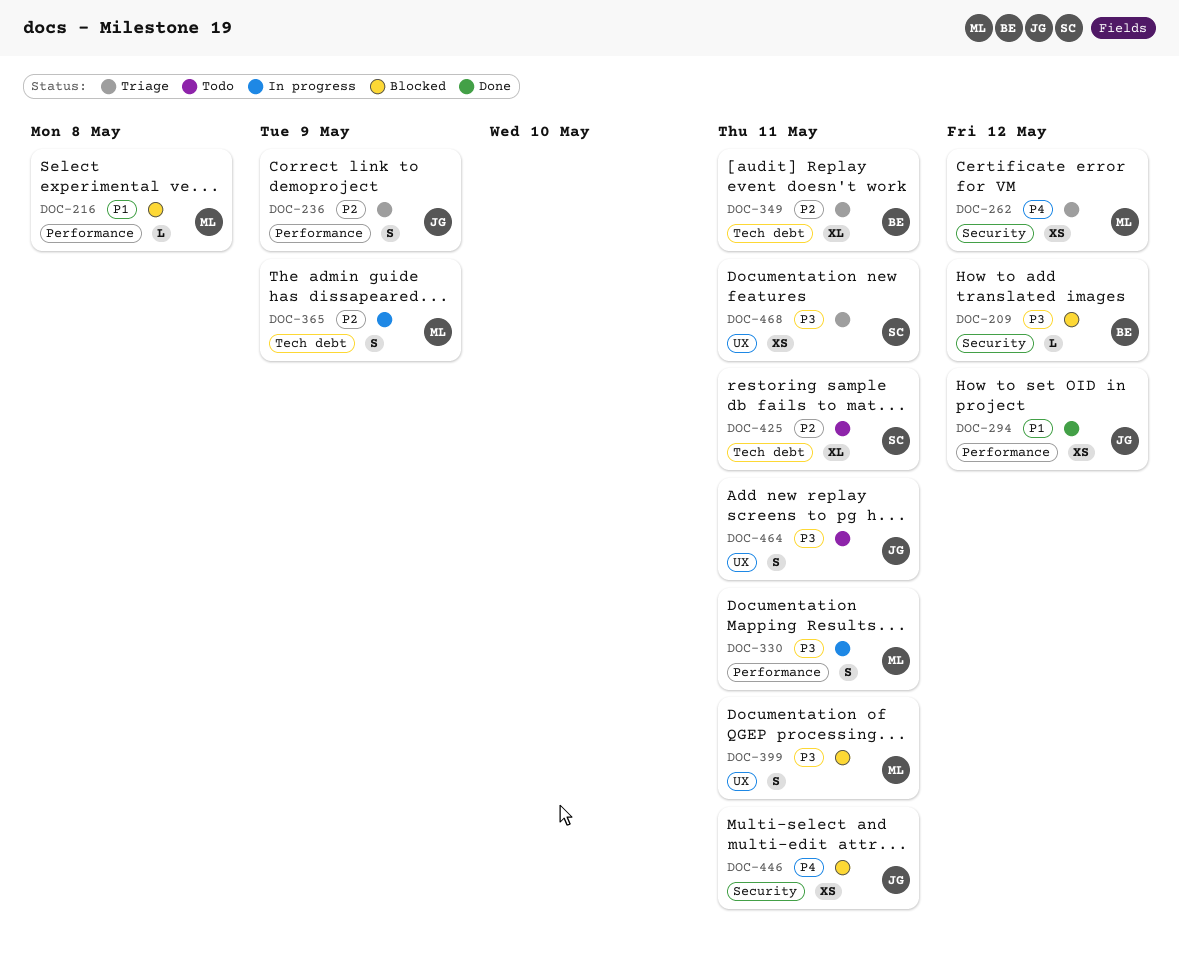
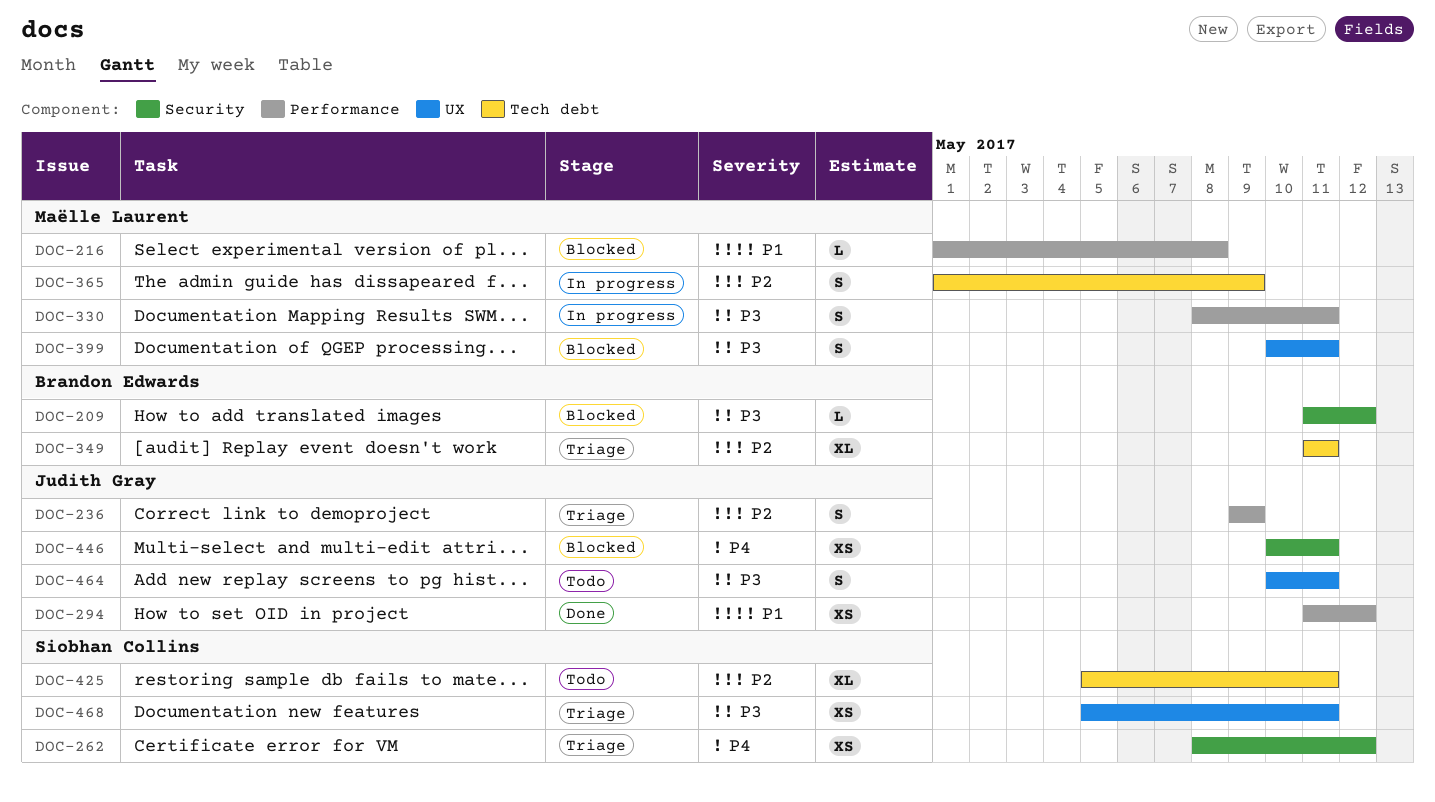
DOC-262, owner: Maëlle Laurent -> Siobhan Collins

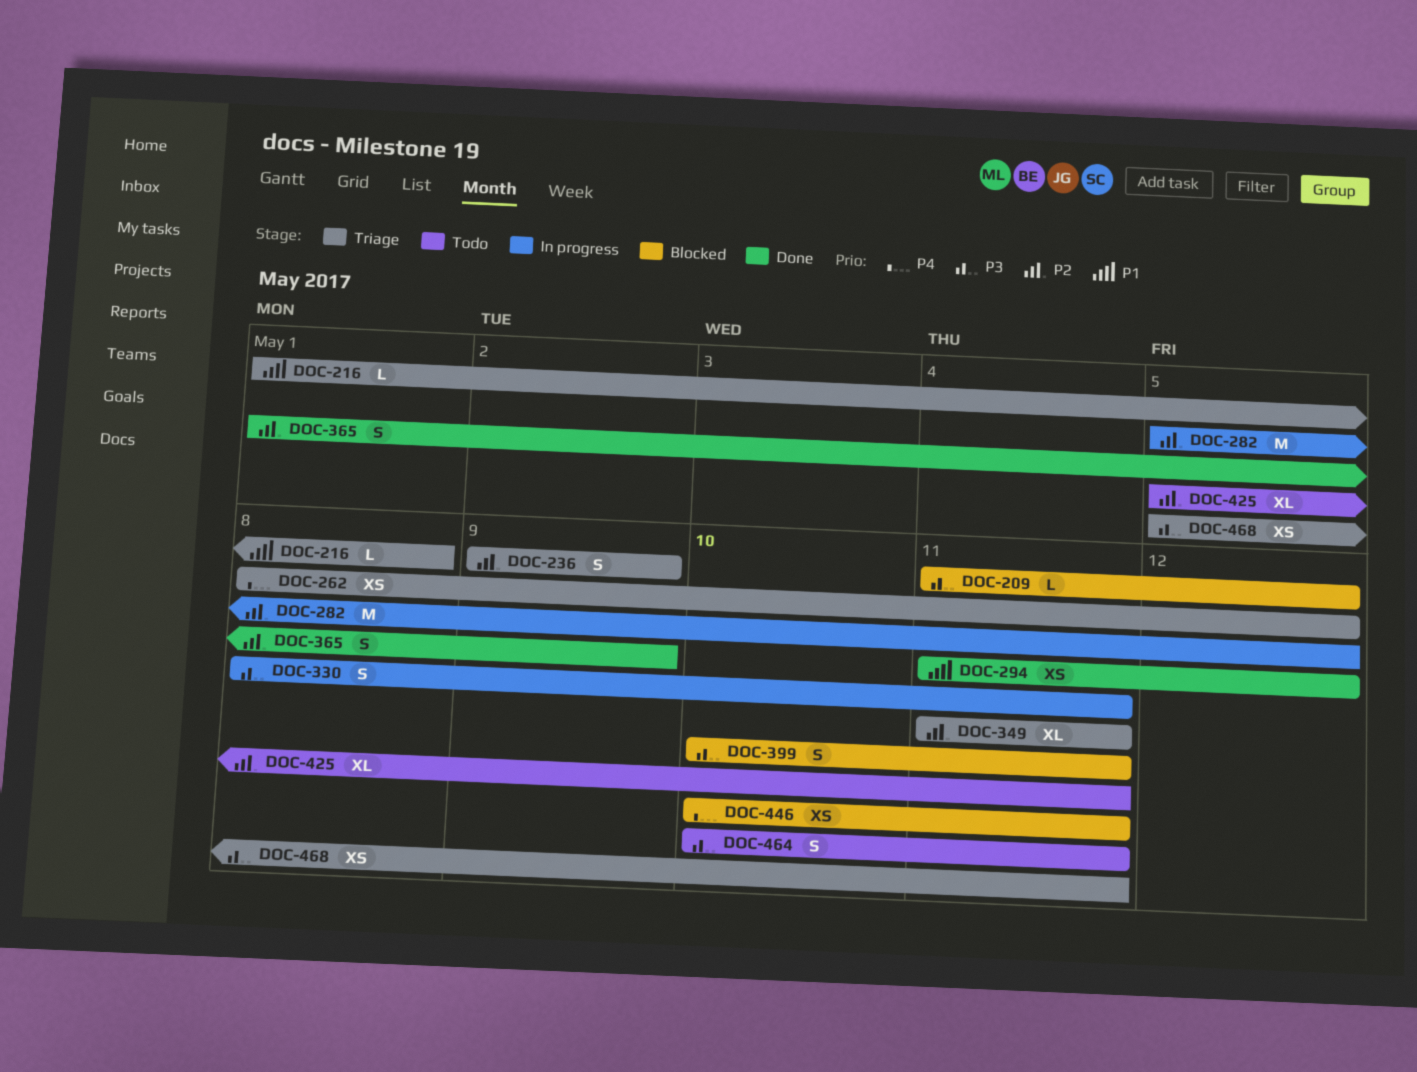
DOC-216, status: Blocked -> Triage
DOC-282: none -> present
DOC-365, status: In progress -> Done

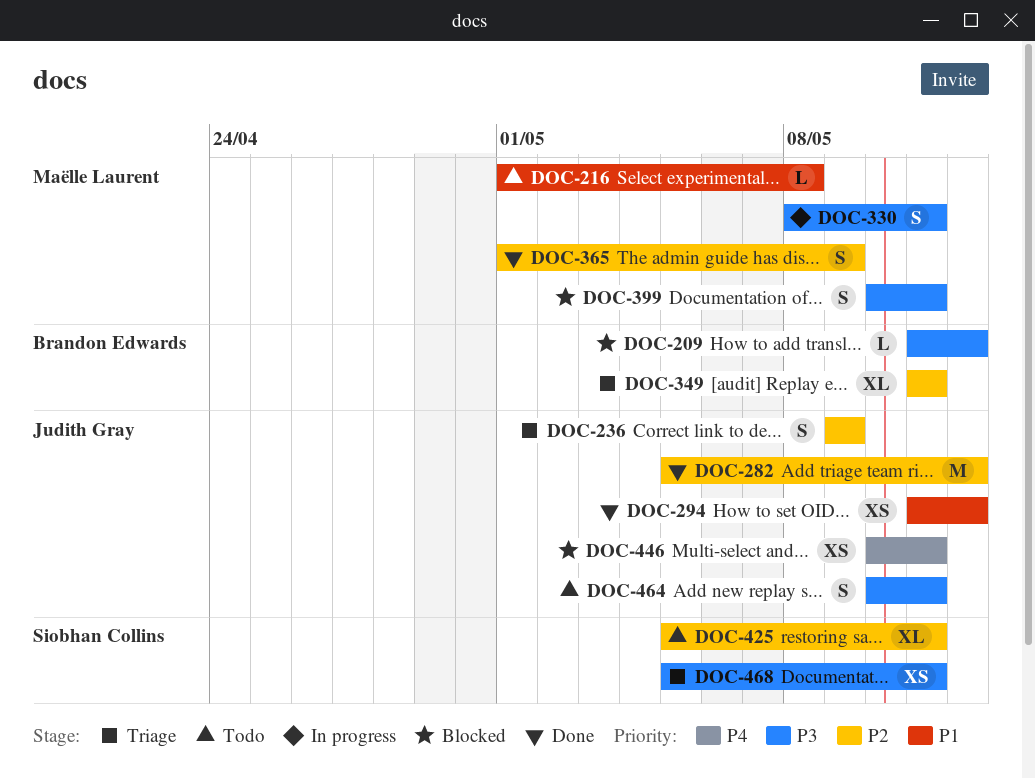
DOC-216, status: Triage -> Todo
DOC-262: present -> none
DOC-282, status: In progress -> Done

